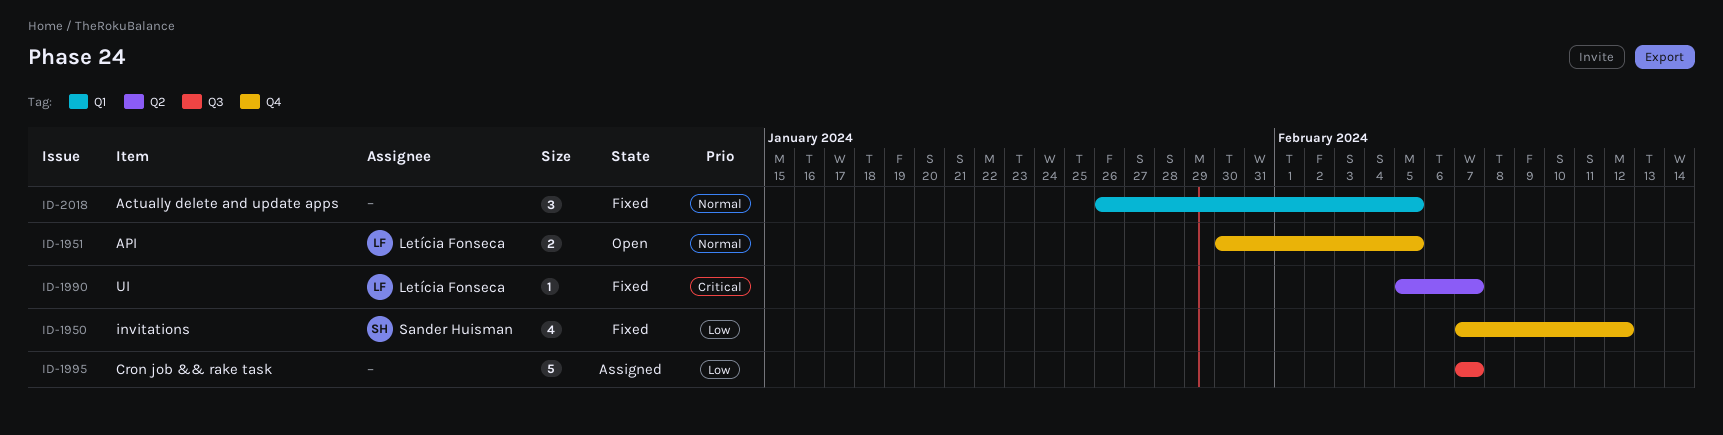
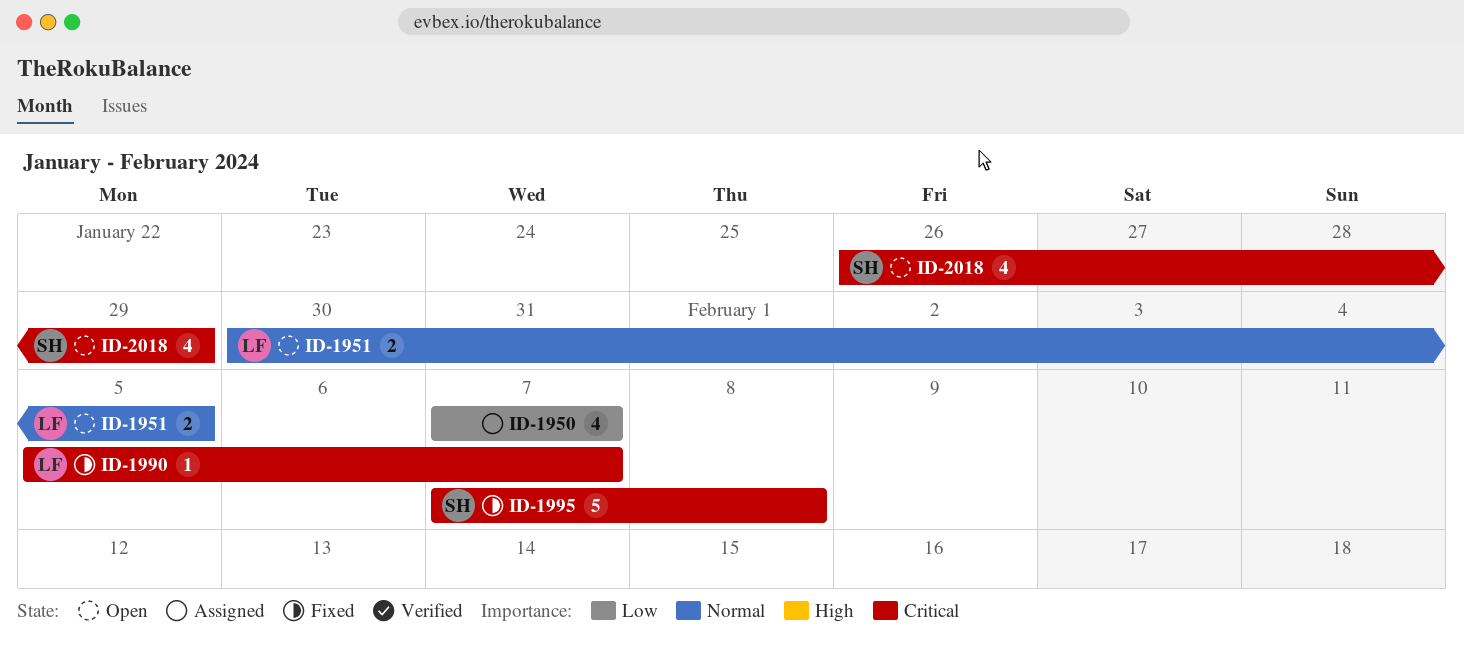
ID-1950, status: Fixed -> Assigned
ID-1950, owner: Sander Huisman -> none
ID-1950, due: Feb 12 -> Feb 7
ID-1995, status: Assigned -> Fixed
ID-1995, owner: none -> Sander Huisman
ID-1995, priority: Low -> Critical
ID-1995, due: Feb 7 -> Feb 8
ID-2018, status: Fixed -> Open
ID-2018, owner: none -> Sander Huisman
ID-2018, priority: Normal -> Critical
ID-2018, estimate: 3 -> 4
ID-2018, due: Feb 5 -> Jan 29

